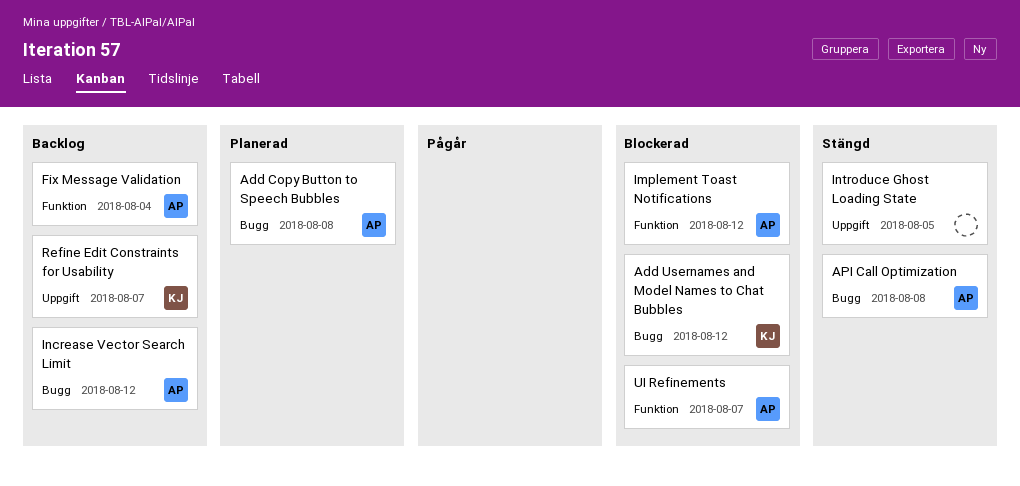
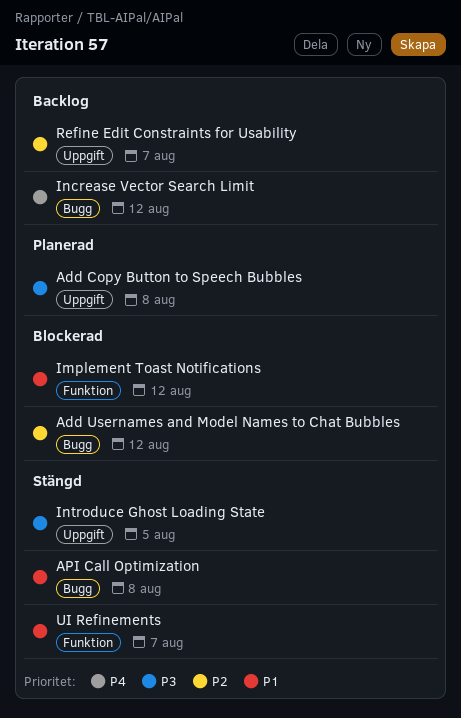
Add Copy Button to Speech Bubbles, label: Bugg -> Uppgift
Fix Message Validation: present -> none
UI Refinements, status: Blockerad -> Stängd

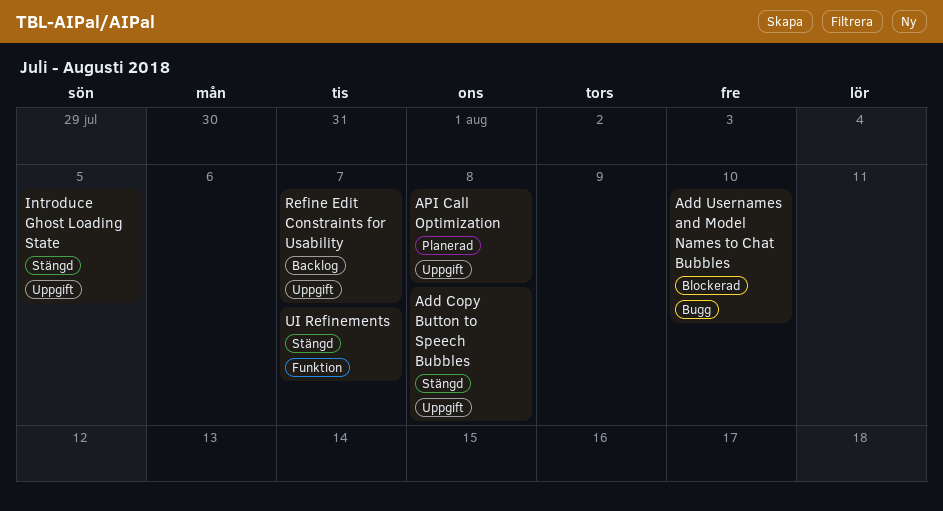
Add Copy Button to Speech Bubbles, status: Planerad -> Stängd
Add Usernames and Model Names to Chat Bubbles, due: Aug 12 -> Aug 10
API Call Optimization, status: Stängd -> Planerad
API Call Optimization, label: Bugg -> Uppgift
Implement Toast Notifications: present -> none
Increase Vector Search Limit: present -> none

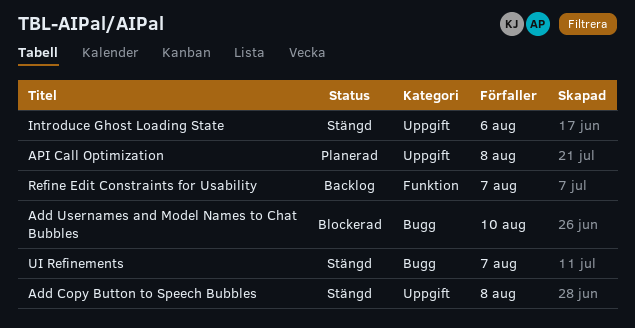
Introduce Ghost Loading State, due: Aug 5 -> Aug 6
Refine Edit Constraints for Usability, label: Uppgift -> Funktion
UI Refinements, label: Funktion -> Bugg

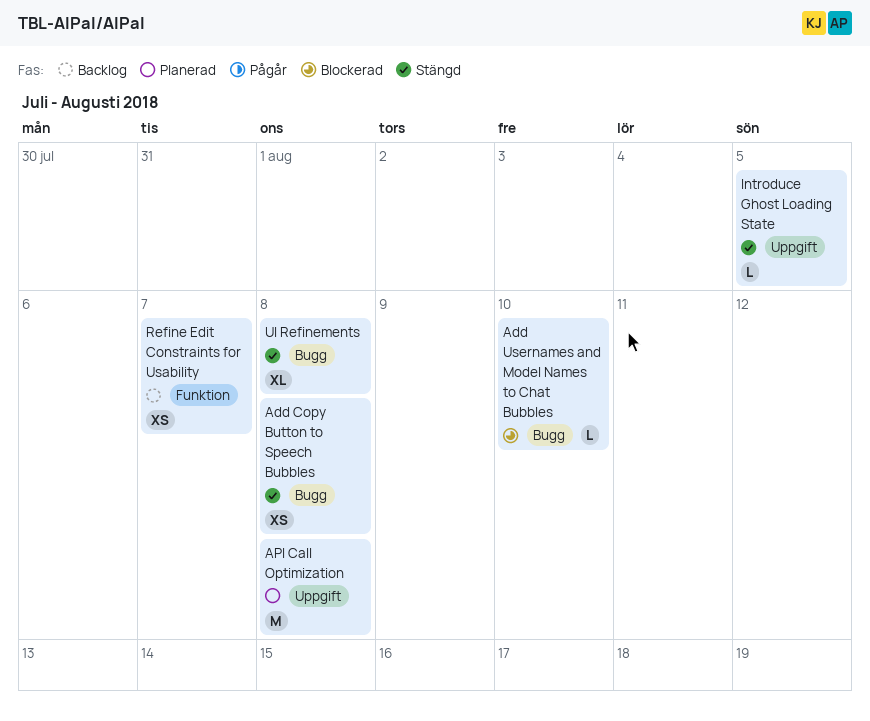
Add Copy Button to Speech Bubbles, label: Uppgift -> Bugg
Introduce Ghost Loading State, due: Aug 6 -> Aug 5
UI Refinements, due: Aug 7 -> Aug 8

